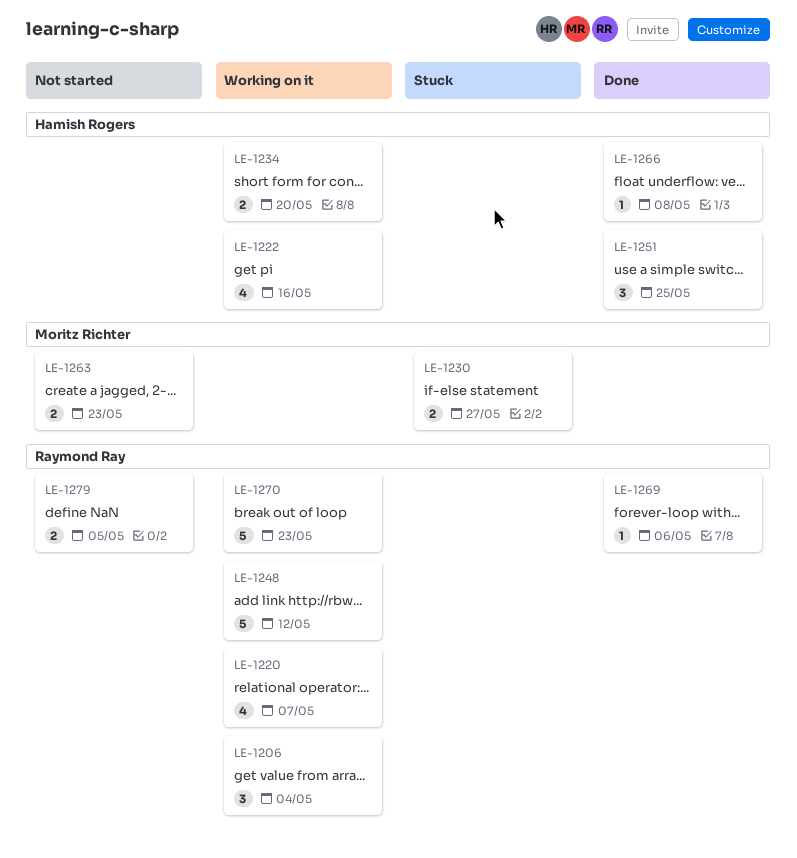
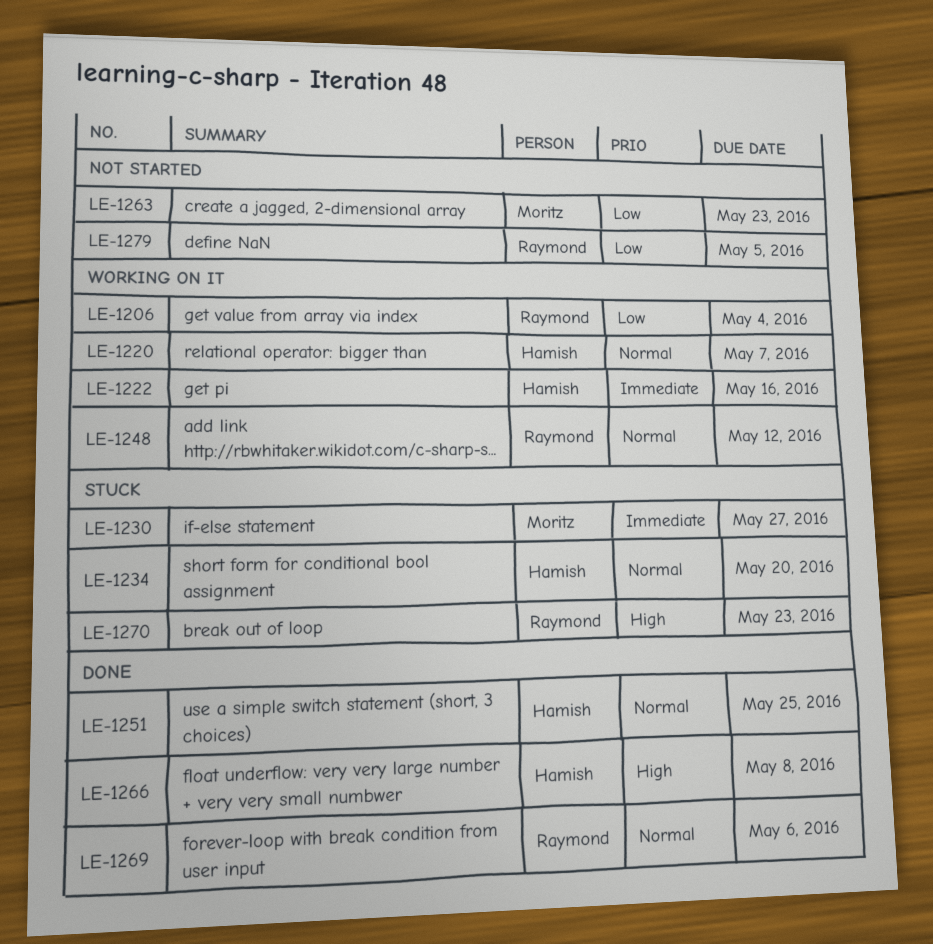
LE-1220, owner: Raymond Ray -> Hamish Rogers
LE-1234, status: Working on it -> Stuck
LE-1270, status: Working on it -> Stuck

